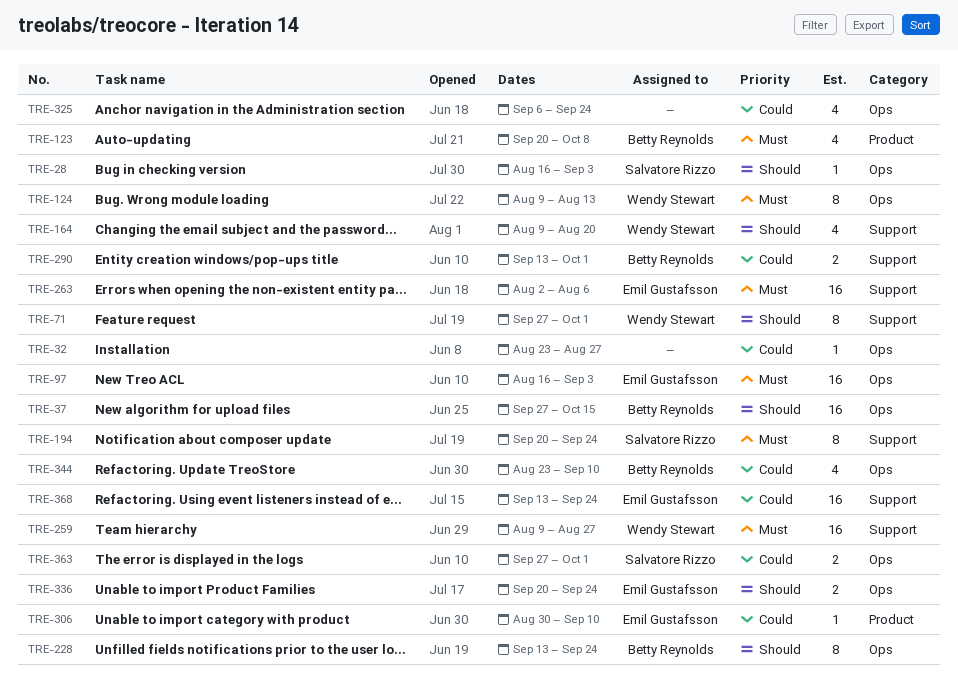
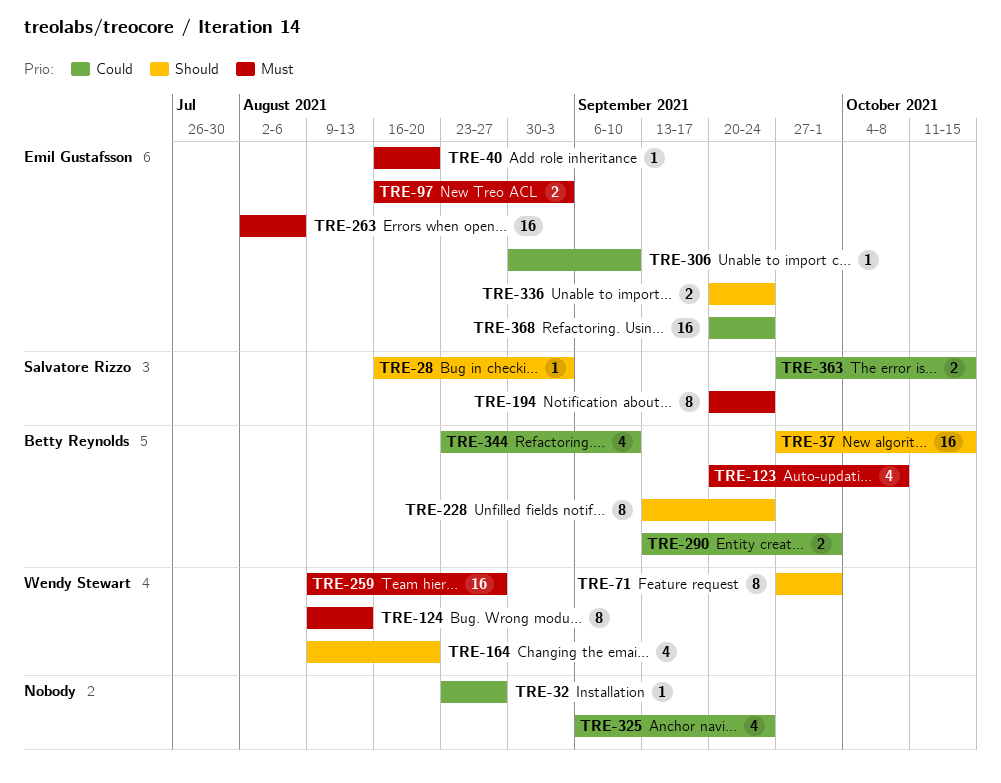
TRE-40: none -> present
TRE-97, estimate: 16 -> 2
TRE-363, due: Oct 1 -> Oct 15
TRE-368, start: Sep 13 -> Sep 20

